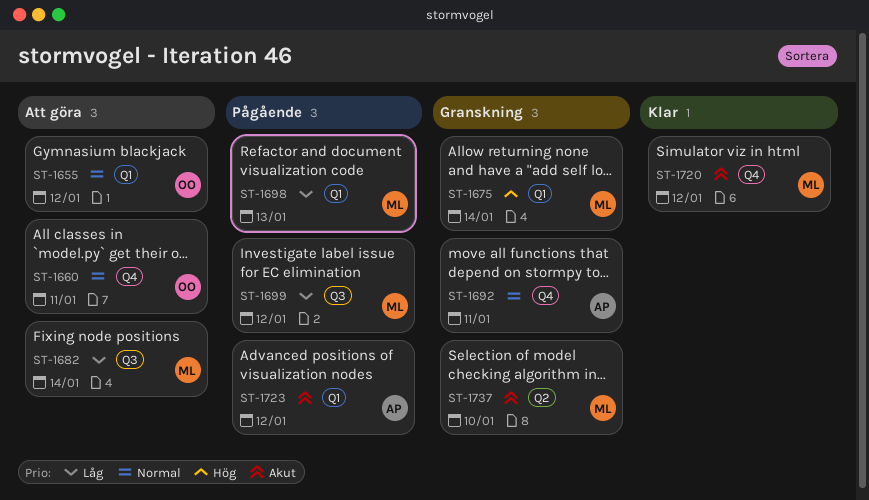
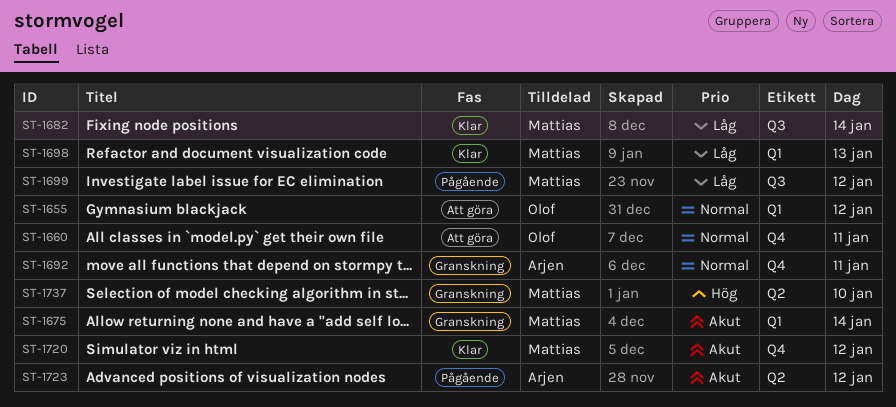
ST-1675, priority: Hög -> Akut
ST-1682, status: Att göra -> Klar
ST-1698, status: Pågående -> Klar
ST-1723, label: Q1 -> Q2
ST-1737, priority: Akut -> Hög

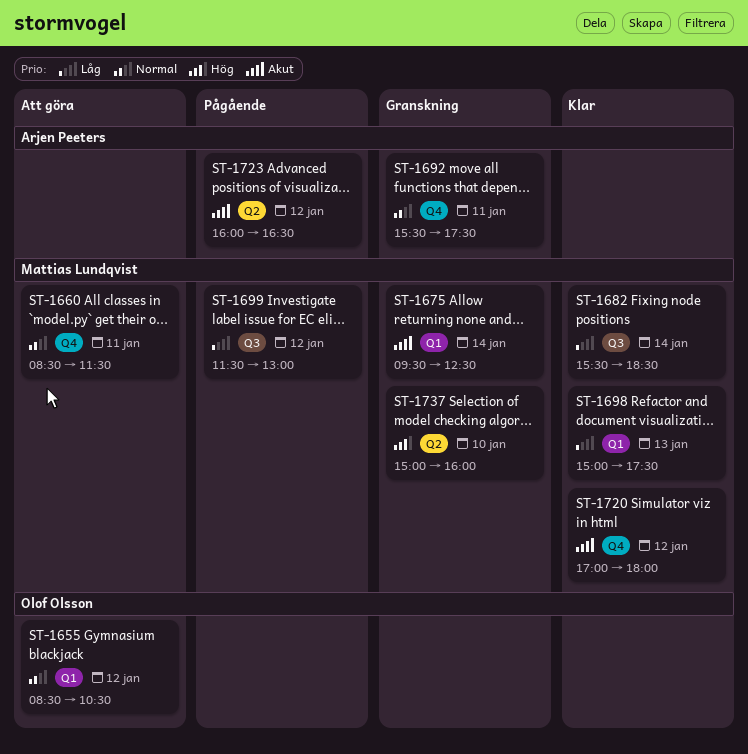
ST-1660, owner: Olof Olsson -> Mattias Lundqvist

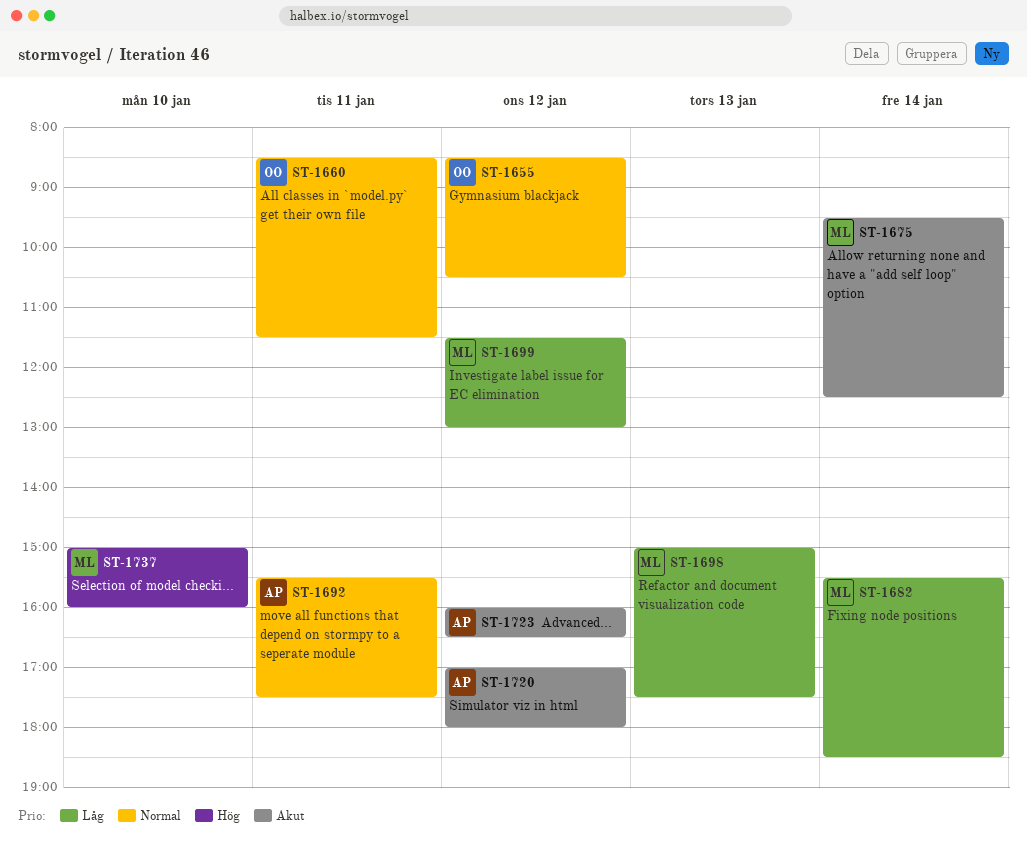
ST-1660, owner: Mattias Lundqvist -> Olof Olsson
ST-1720, owner: Mattias Lundqvist -> Arjen Peeters

